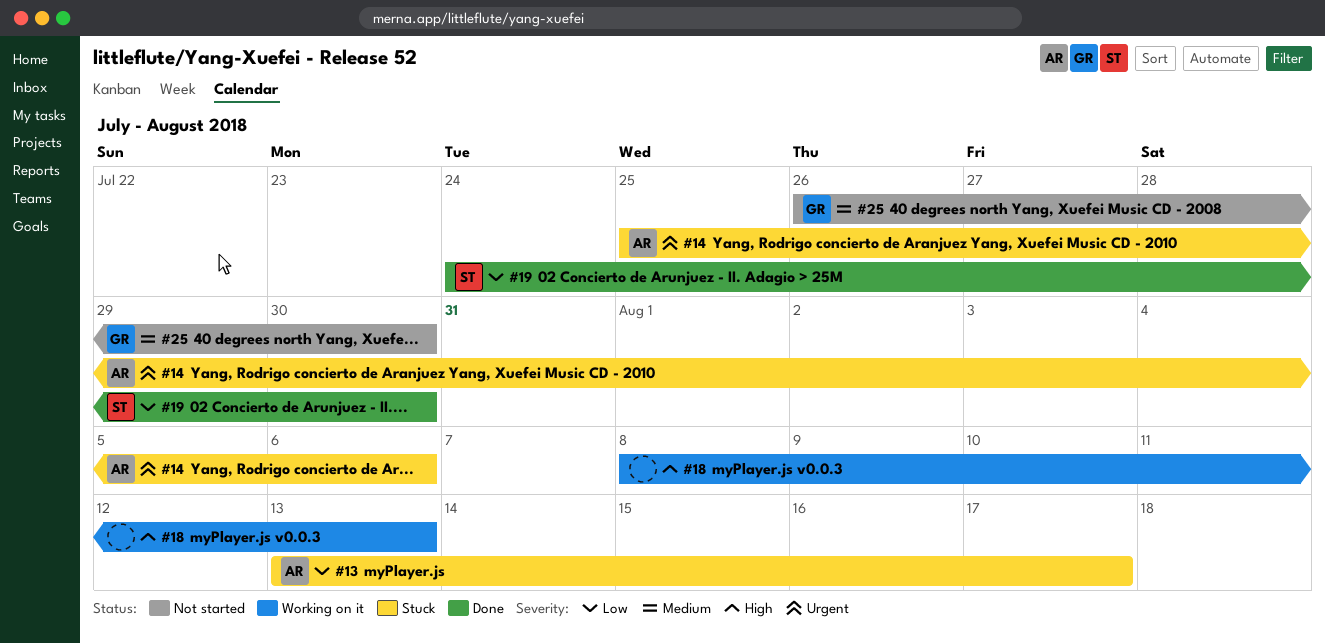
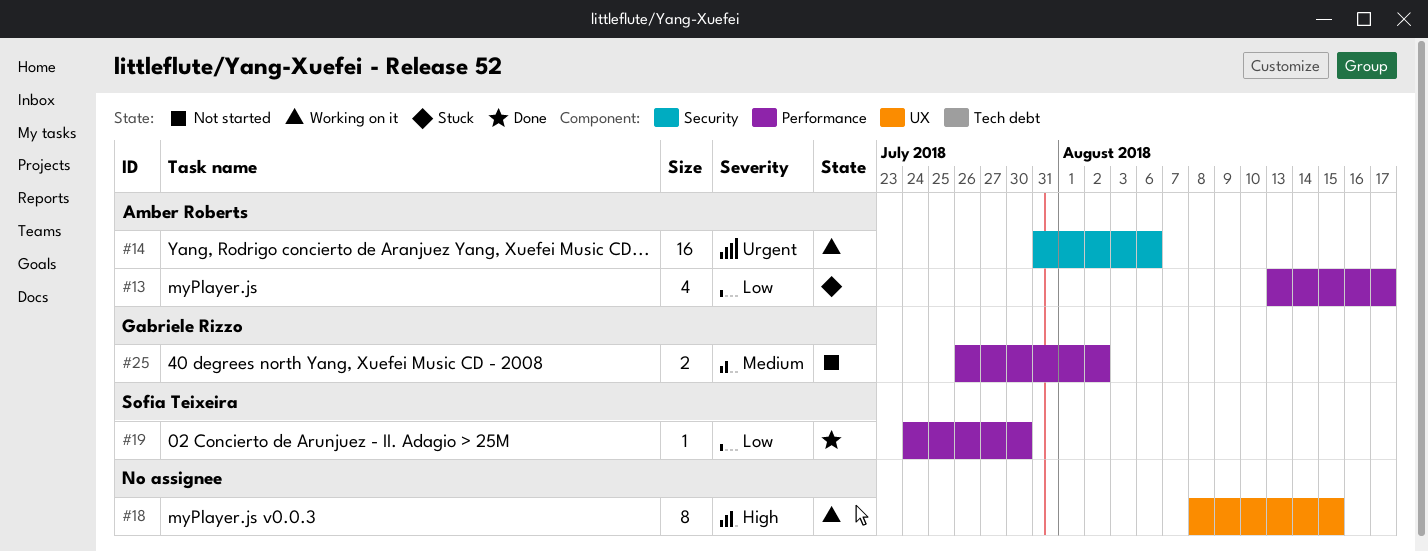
#14, status: Stuck -> Working on it
#14, start: Jul 25 -> Jul 31
#18, due: Aug 13 -> Aug 15
#25, due: Jul 30 -> Aug 2

